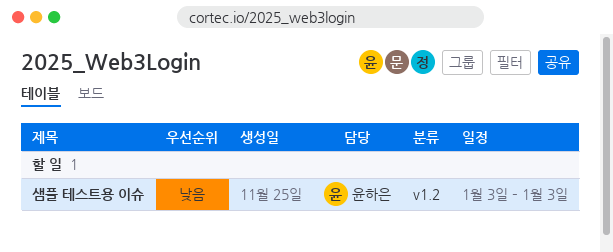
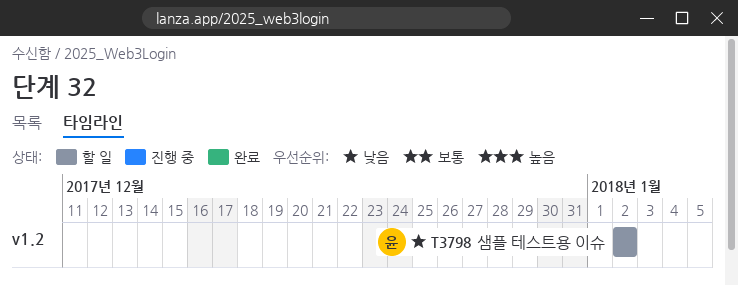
샘플 테스트용 이슈, start: Jan 3 -> Jan 2
샘플 테스트용 이슈, due: Jan 3 -> Jan 2

